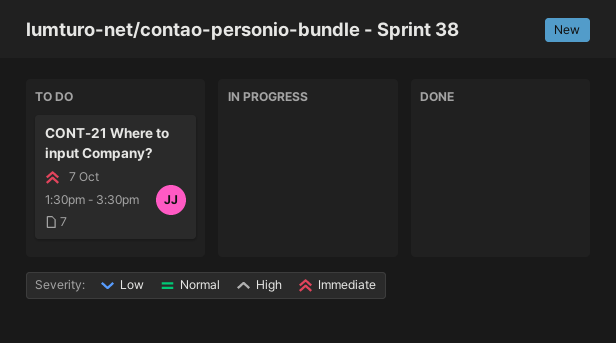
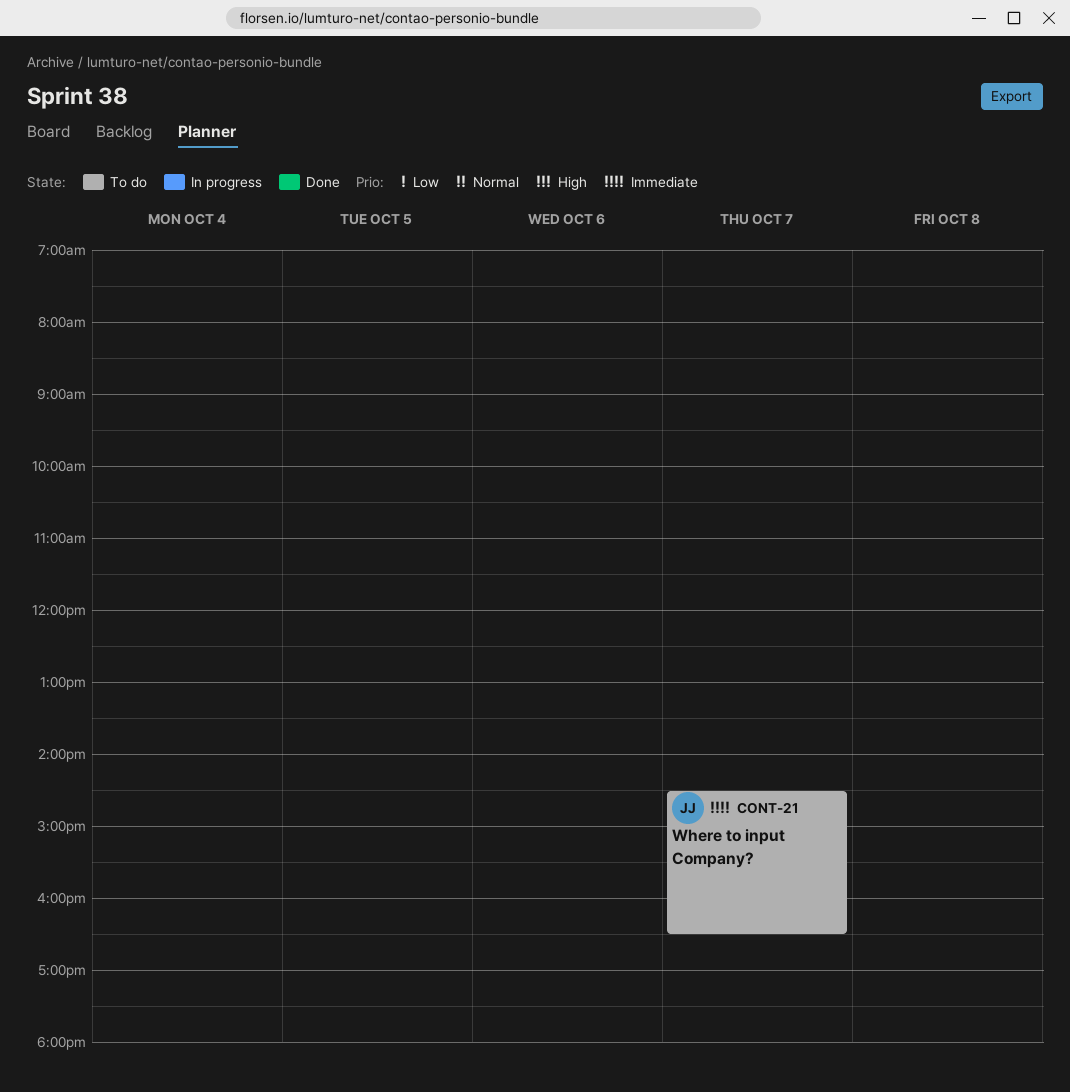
CONT-21, begins: 13:30 -> 14:30
CONT-21, ends: 15:30 -> 16:30

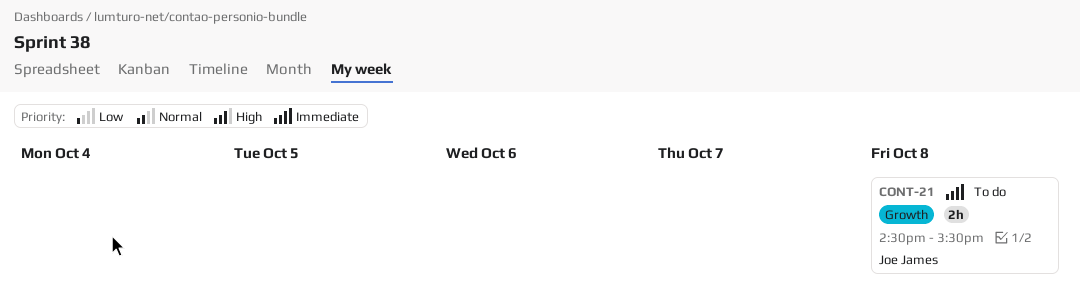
CONT-21, day: Oct 7 -> Oct 8
CONT-21, ends: 16:30 -> 15:30

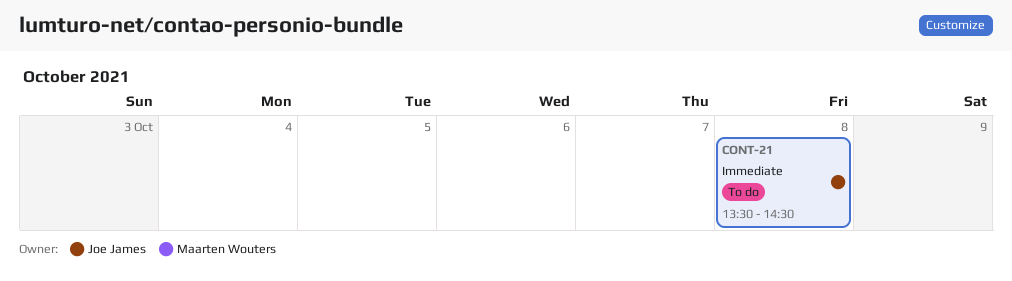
CONT-21, begins: 14:30 -> 13:30
CONT-21, ends: 15:30 -> 14:30

